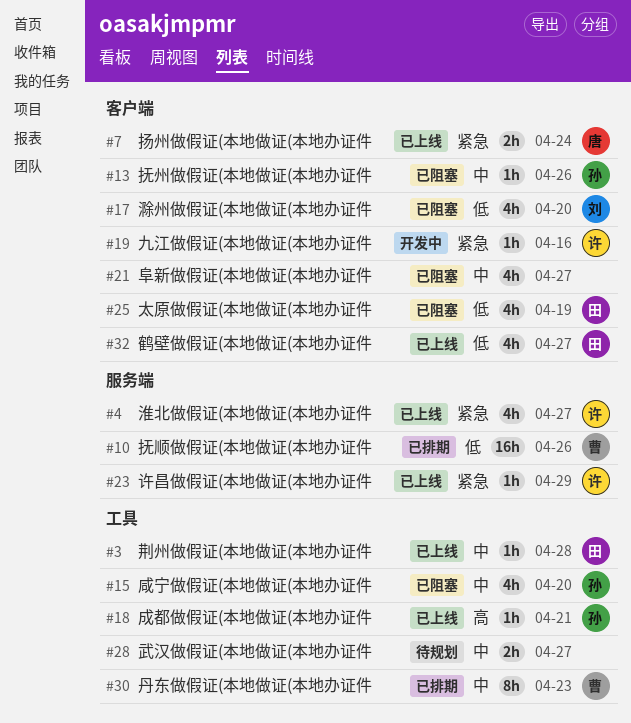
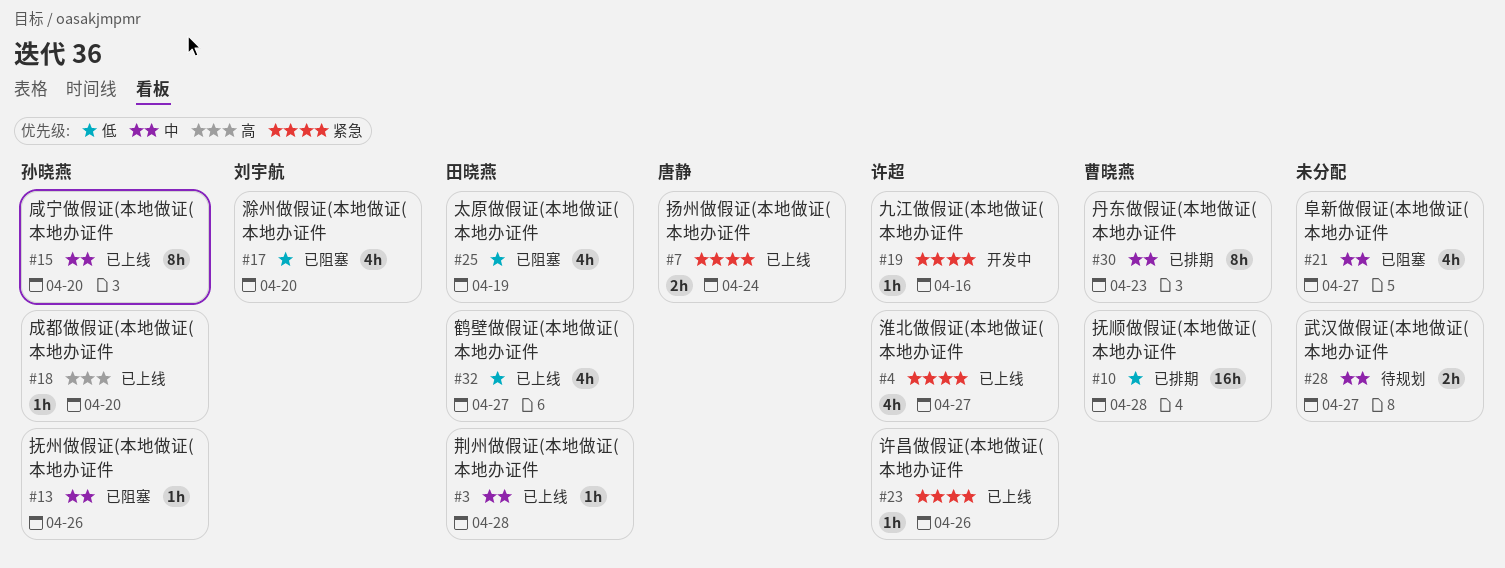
#10, due: Apr 26 -> Apr 28
#15, status: 已阻塞 -> 已上线
#15, estimate: 4h -> 8h
#18, due: Apr 21 -> Apr 20
#23, due: Apr 29 -> Apr 26

